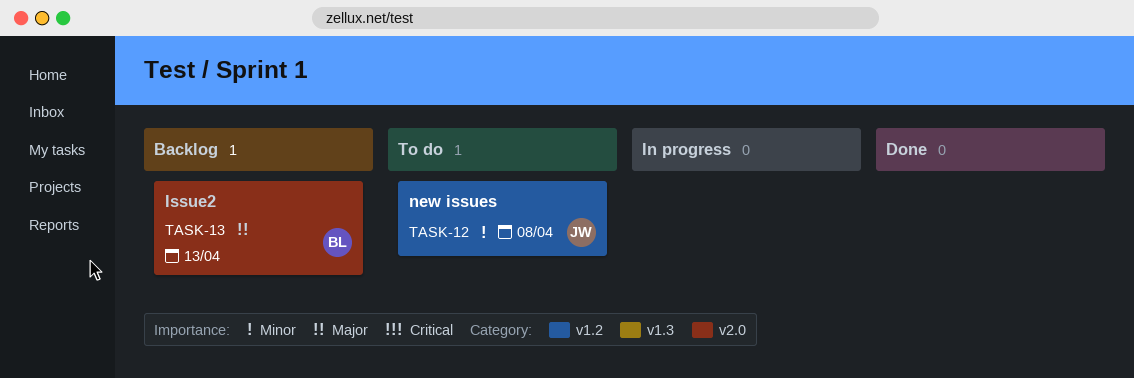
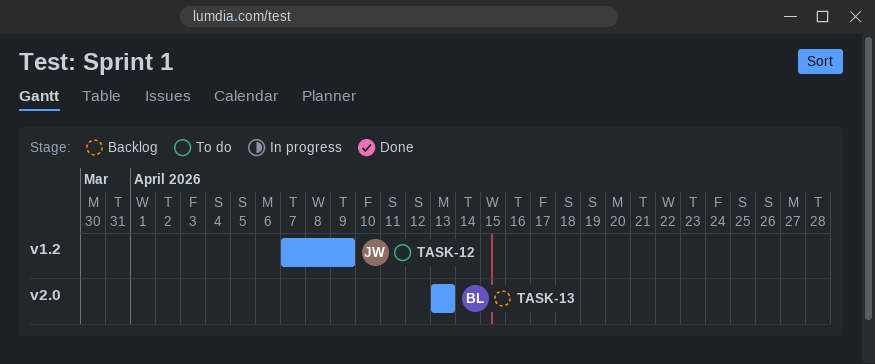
TASK-12, due: Apr 8 -> Apr 9

